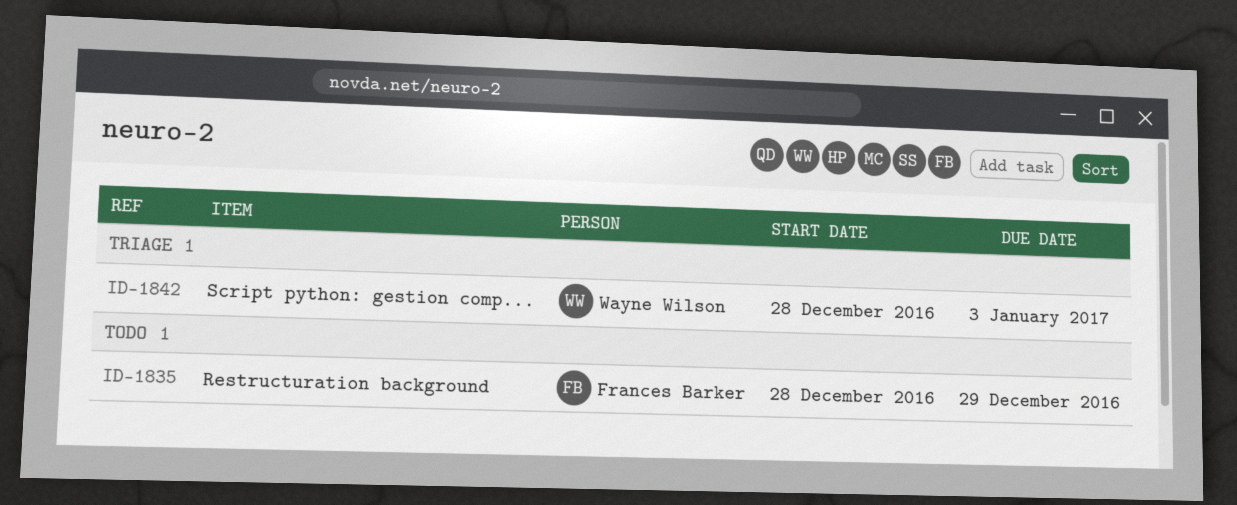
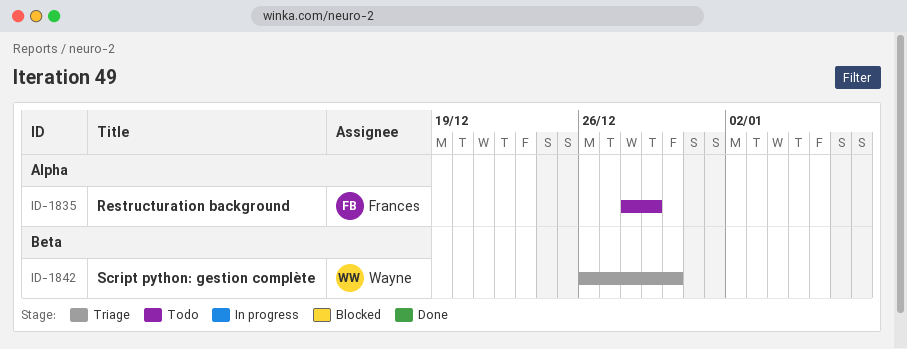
ID-1842, start: Dec 28 -> Dec 26
ID-1842, due: Jan 3 -> Dec 30

